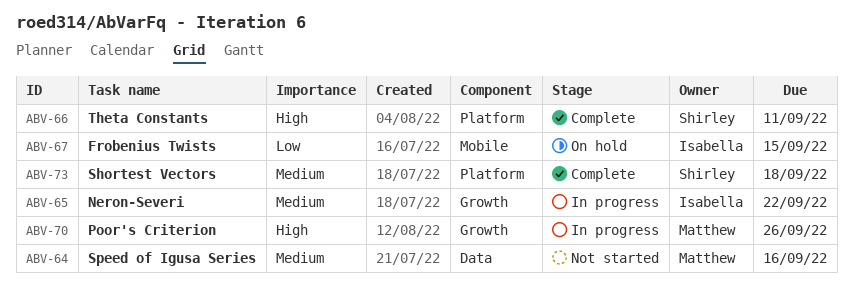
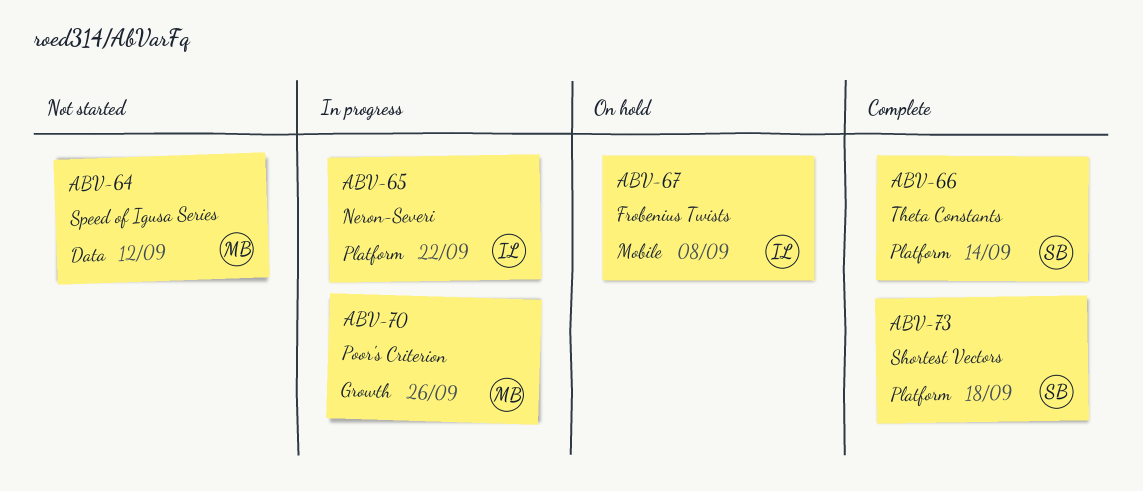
ABV-64, due: Sep 16 -> Sep 12
ABV-65, label: Growth -> Platform
ABV-66, due: Sep 11 -> Sep 14
ABV-67, due: Sep 15 -> Sep 8

